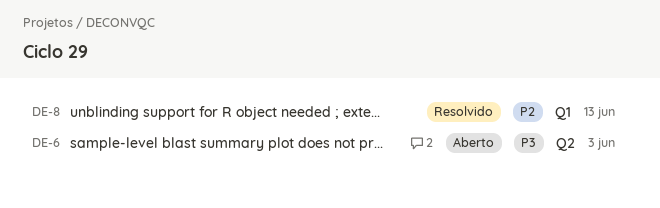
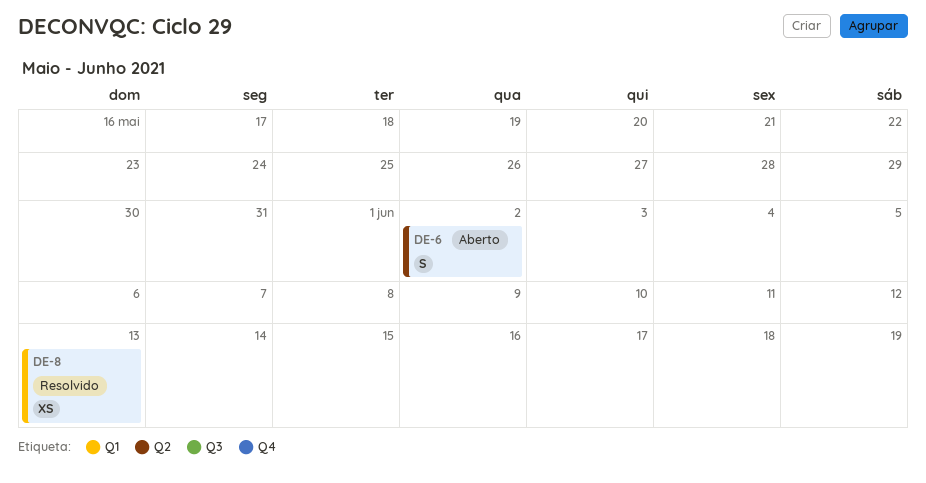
DE-6, due: Jun 3 -> Jun 2

